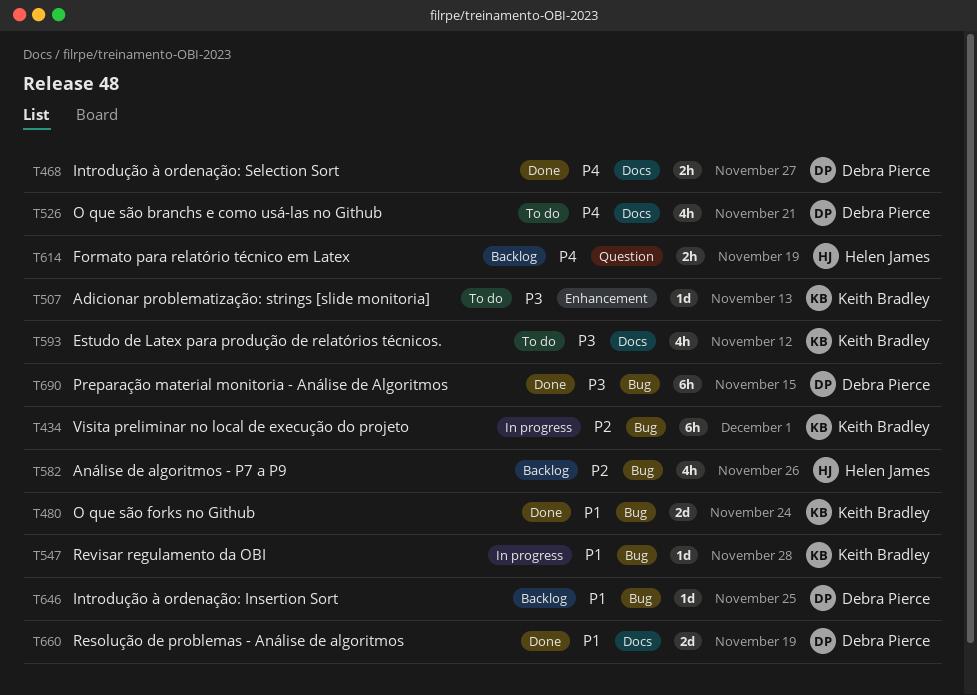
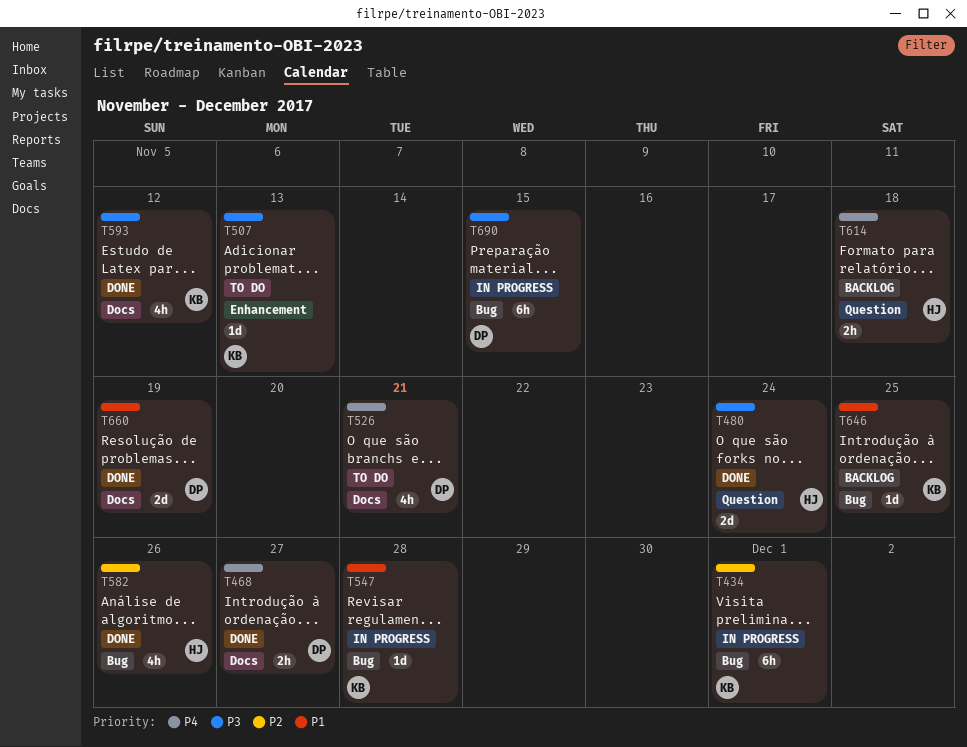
T480, owner: Keith Bradley -> Helen James
T480, priority: P1 -> P3
T480, label: Bug -> Question
T582, status: Backlog -> Done
T593, status: To do -> Done
T614, due: Nov 19 -> Nov 18
T646, owner: Debra Pierce -> Keith Bradley
T690, status: Done -> In progress

